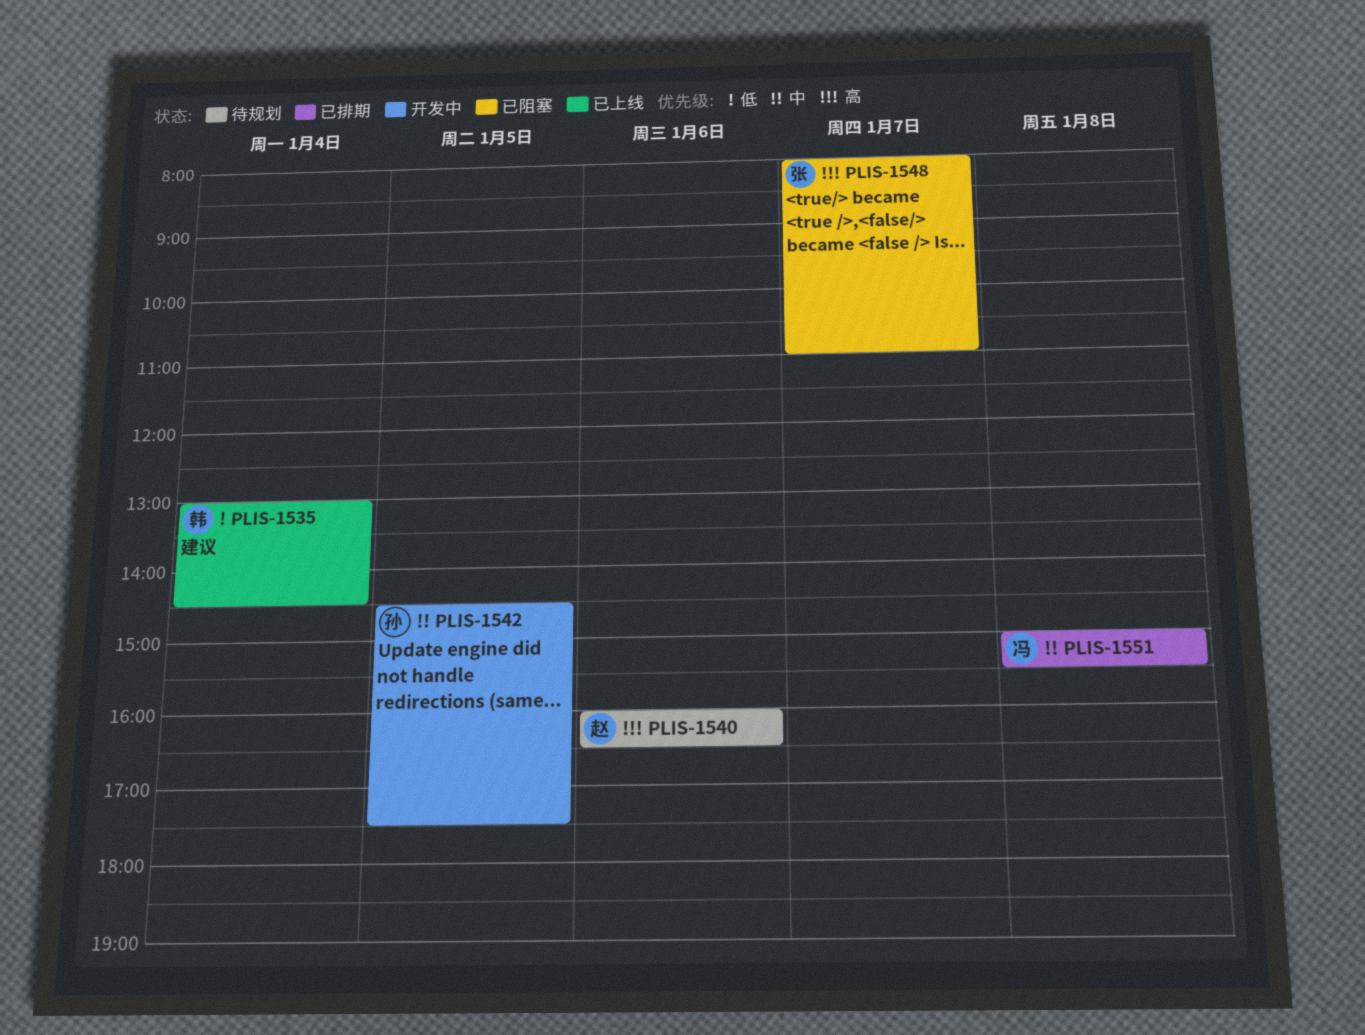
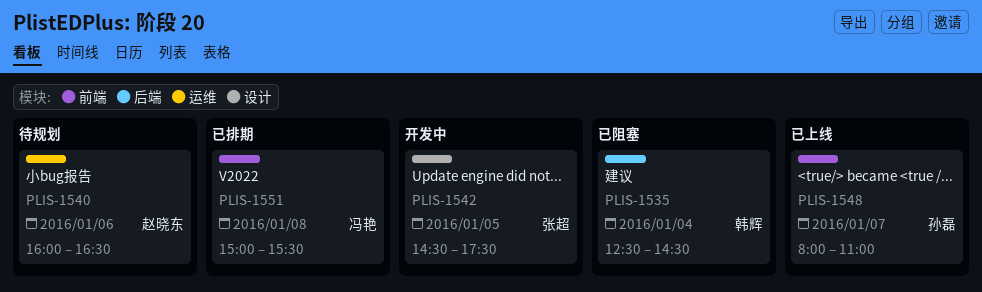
PLIS-1535, status: 已上线 -> 已阻塞
PLIS-1535, begins: 13:00 -> 12:30
PLIS-1542, owner: 孙磊 -> 张超
PLIS-1548, status: 已阻塞 -> 已上线
PLIS-1548, owner: 张超 -> 孙磊

